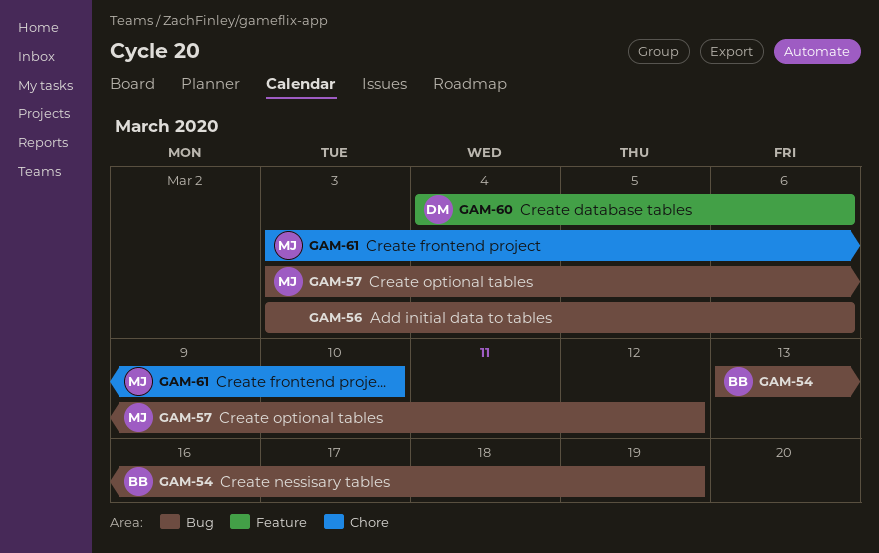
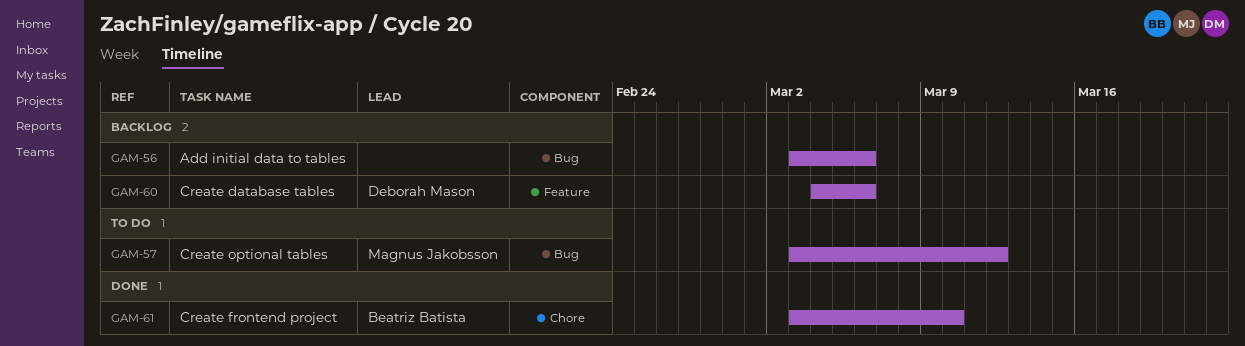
GAM-54: present -> none
GAM-61, owner: Magnus Jakobsson -> Beatriz Batista

